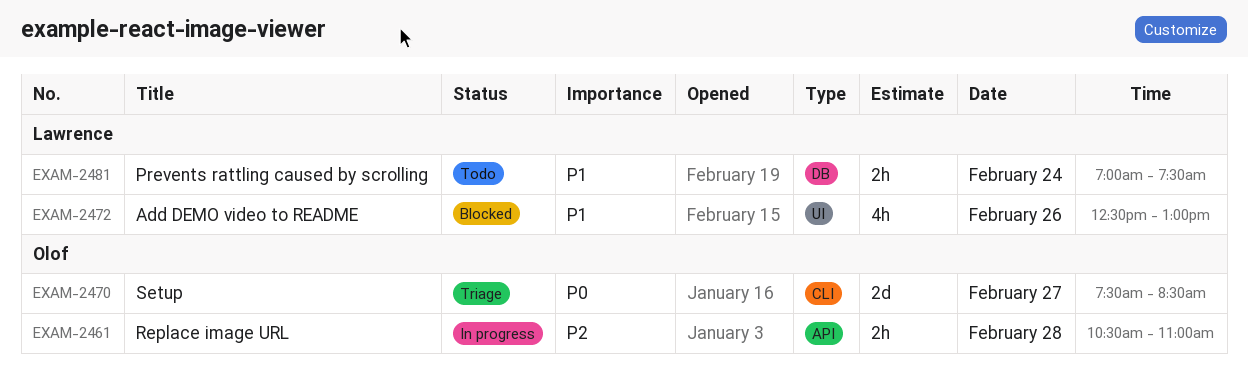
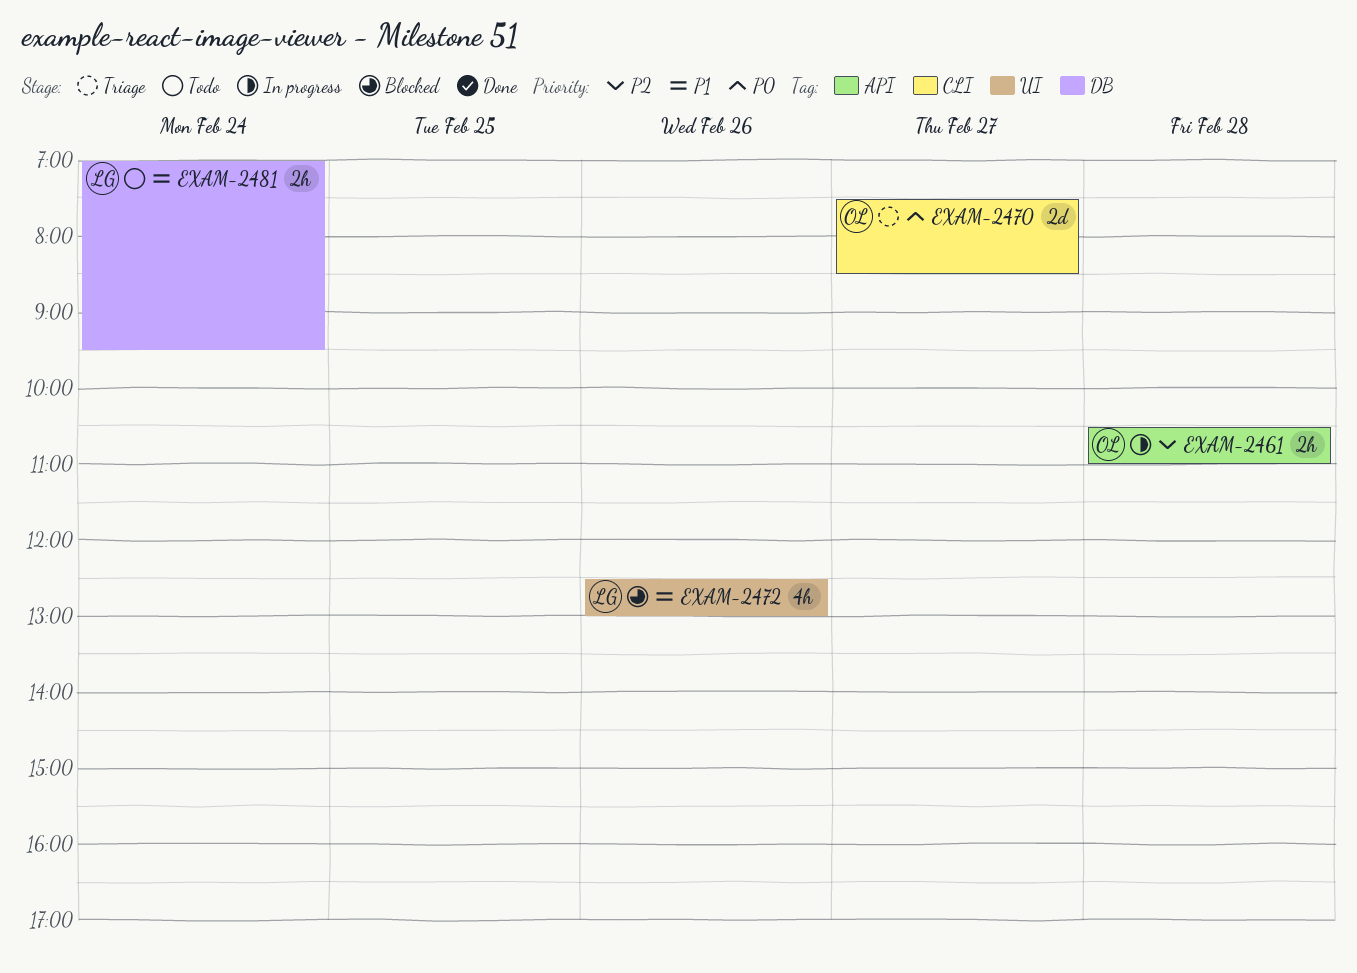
EXAM-2481, ends: 07:30 -> 09:30

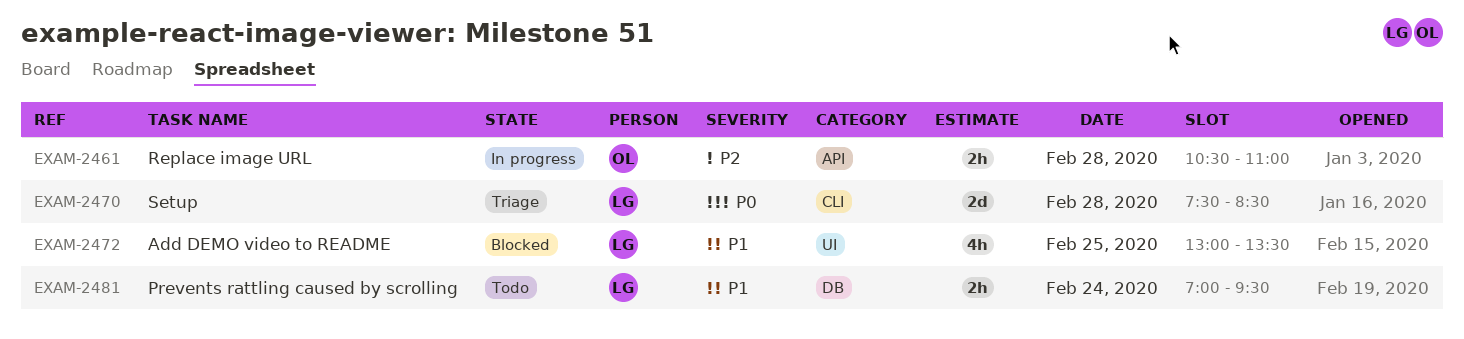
EXAM-2470, owner: OL -> LG
EXAM-2470, day: Feb 27 -> Feb 28
EXAM-2472, day: Feb 26 -> Feb 25
EXAM-2472, begins: 12:30 -> 13:00
EXAM-2472, ends: 13:00 -> 13:30

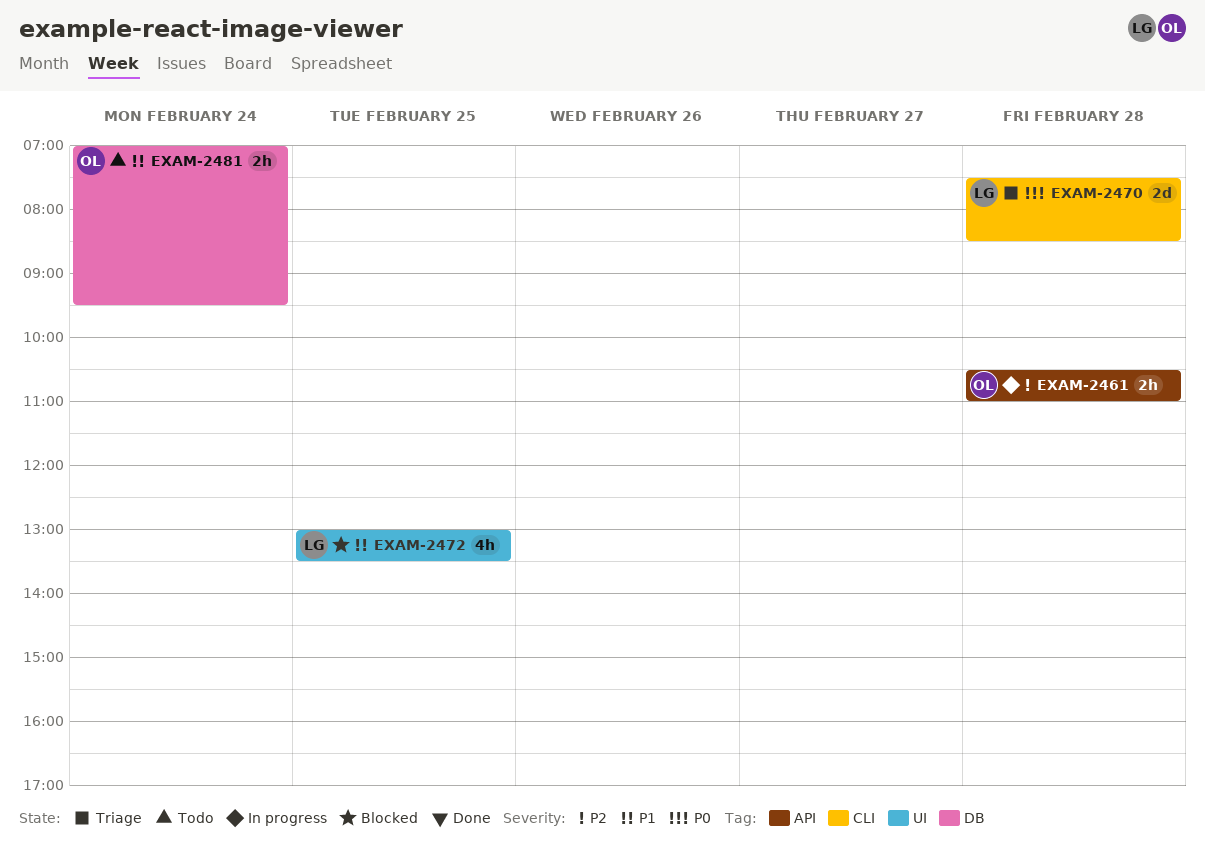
EXAM-2481, owner: LG -> OL

